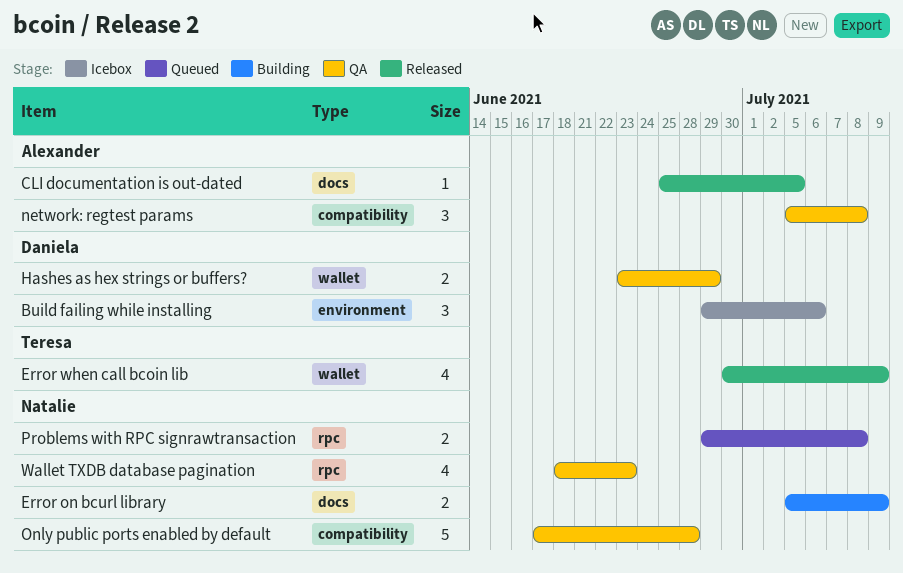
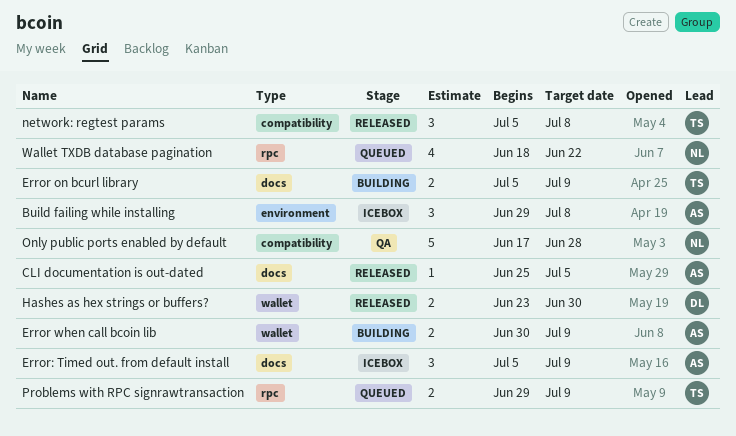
Build failing while installing, owner: Daniela -> Alexander
Build failing while installing, due: Jul 6 -> Jul 8
Error on bcurl library, owner: Natalie -> Teresa
Error when call bcoin lib, status: Released -> Building
Error when call bcoin lib, owner: Teresa -> Alexander
Error when call bcoin lib, estimate: 4 -> 2
Error: Timed out. from default install: none -> present
Hashes as hex strings or buffers?, status: QA -> Released
Hashes as hex strings or buffers?, due: Jun 29 -> Jun 30
network: regtest params, status: QA -> Released
network: regtest params, owner: Alexander -> Teresa
Problems with RPC signrawtransaction, owner: Natalie -> Teresa
Problems with RPC signrawtransaction, due: Jul 8 -> Jul 9
Wallet TXDB database pagination, status: QA -> Queued
Wallet TXDB database pagination, due: Jun 23 -> Jun 22

